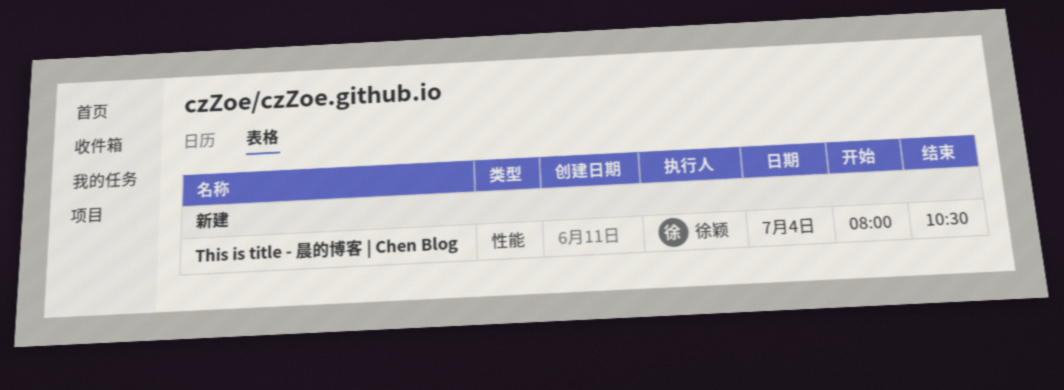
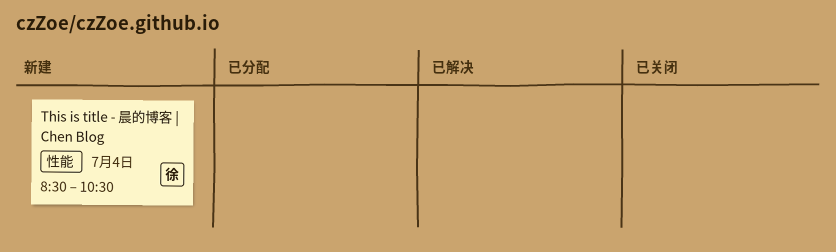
This is title - 晨的博客 | Chen Blog, begins: 08:00 -> 08:30

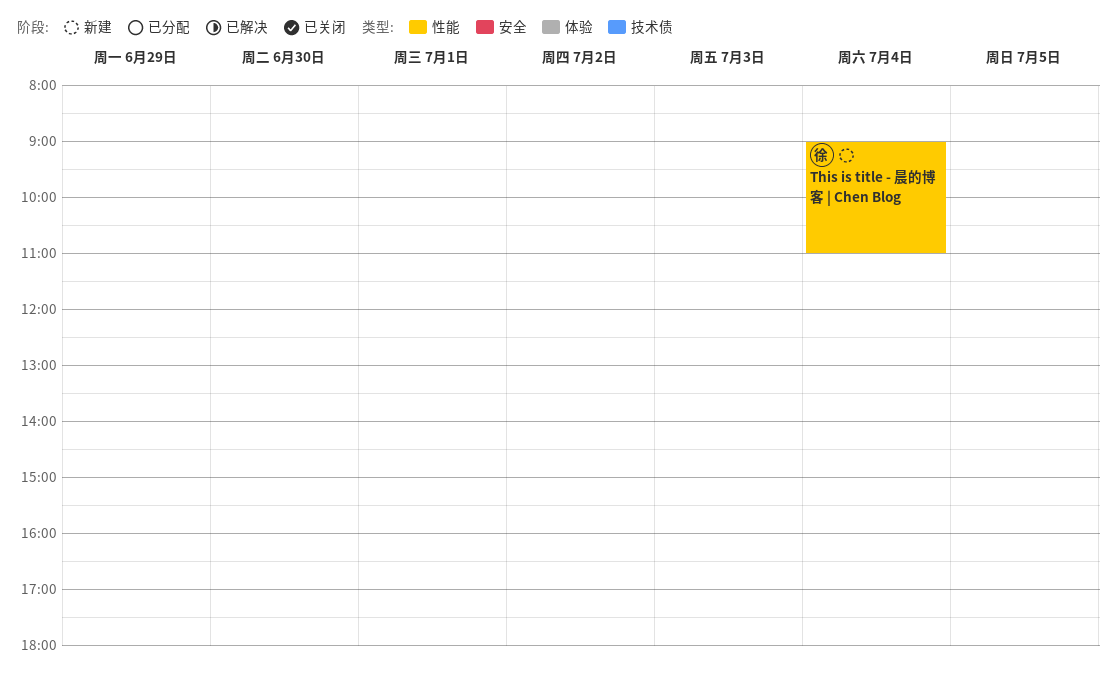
This is title - 晨的博客 | Chen Blog, begins: 08:30 -> 09:00
This is title - 晨的博客 | Chen Blog, ends: 10:30 -> 11:00

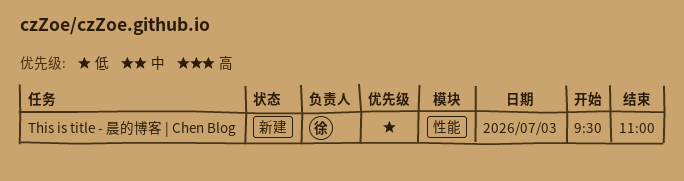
This is title - 晨的博客 | Chen Blog, day: Jul 4 -> Jul 3
This is title - 晨的博客 | Chen Blog, begins: 09:00 -> 09:30

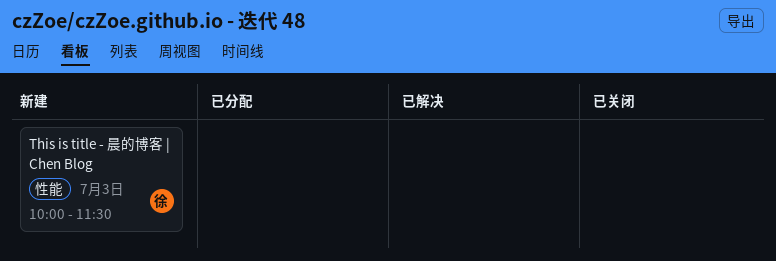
This is title - 晨的博客 | Chen Blog, begins: 09:30 -> 10:00
This is title - 晨的博客 | Chen Blog, ends: 11:00 -> 11:30

